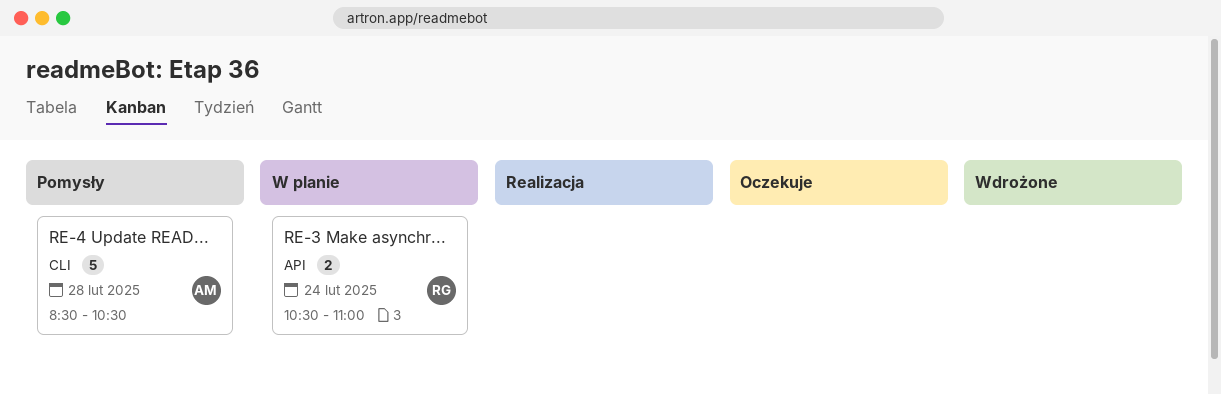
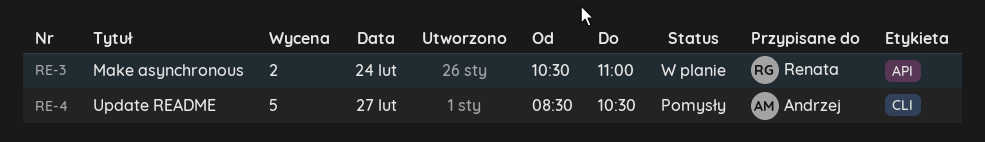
RE-4, day: Feb 28 -> Feb 27

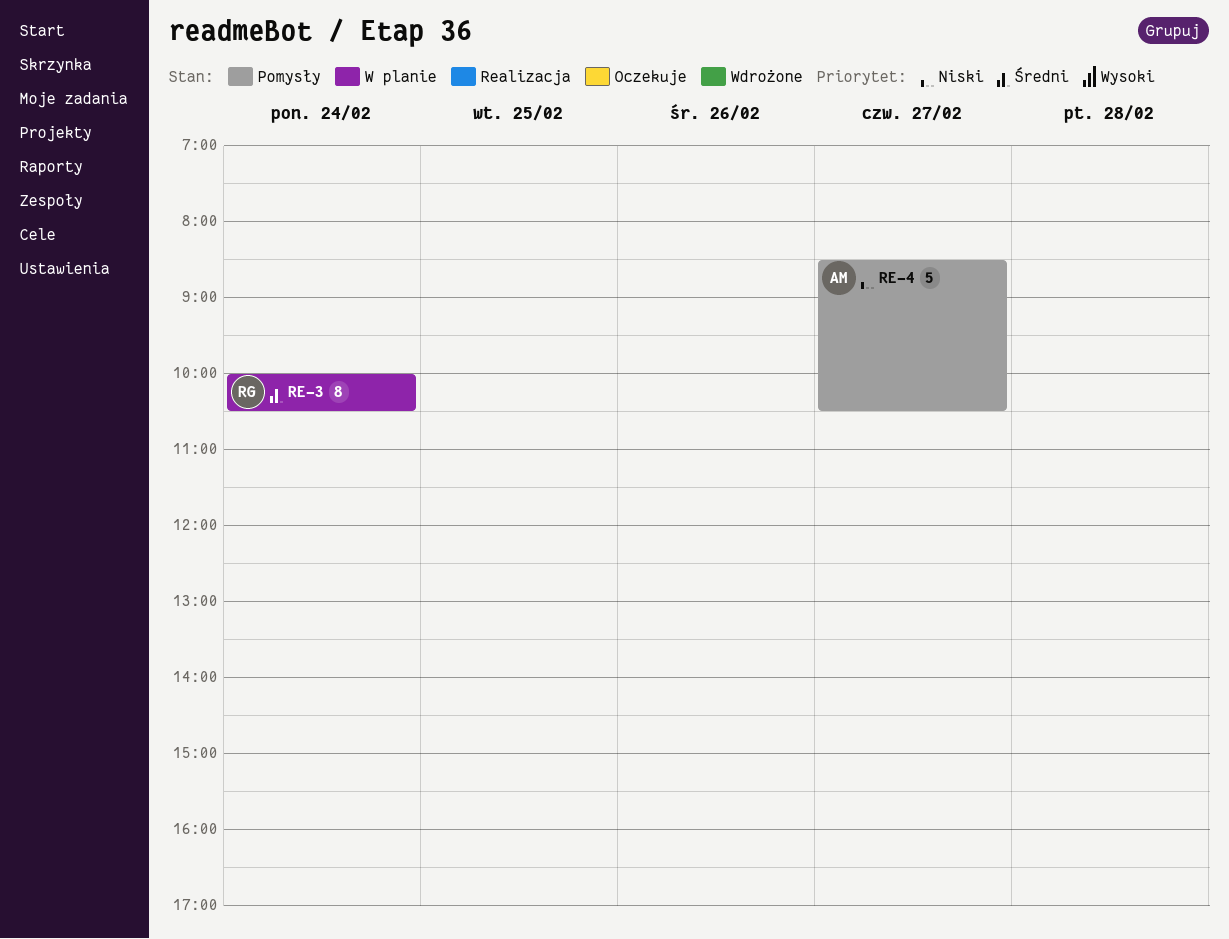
RE-3, estimate: 2 -> 8
RE-3, begins: 10:30 -> 10:00
RE-3, ends: 11:00 -> 10:30

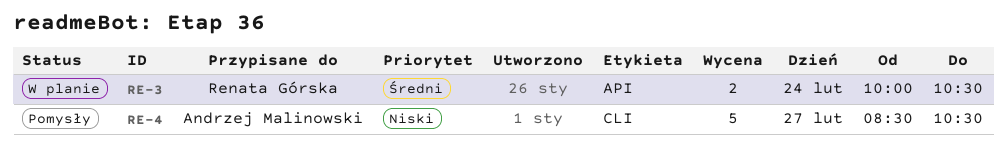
RE-3, estimate: 8 -> 2

